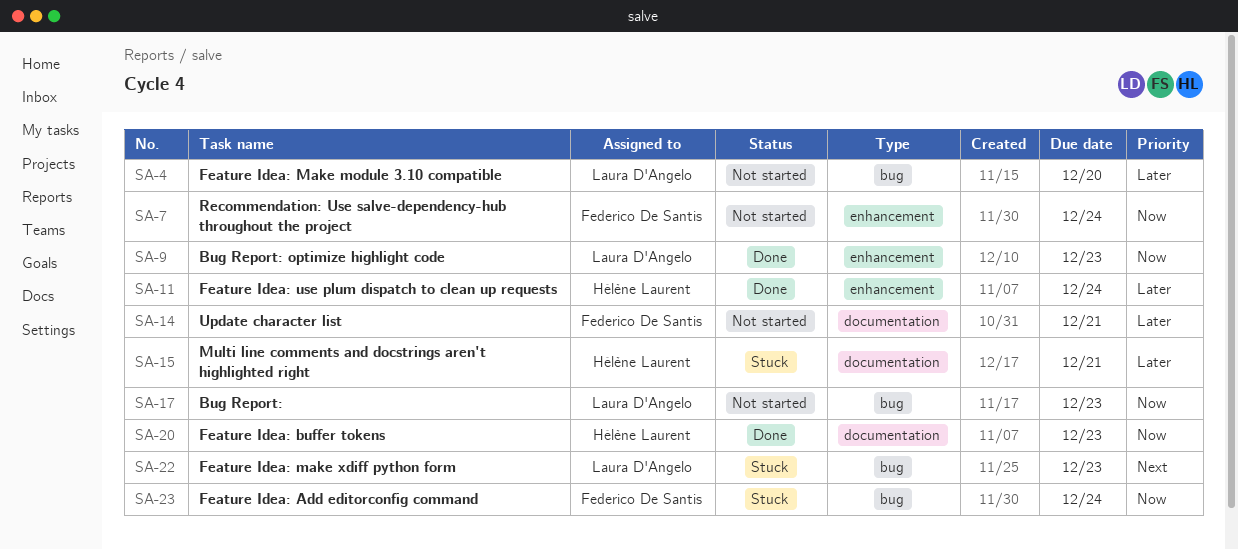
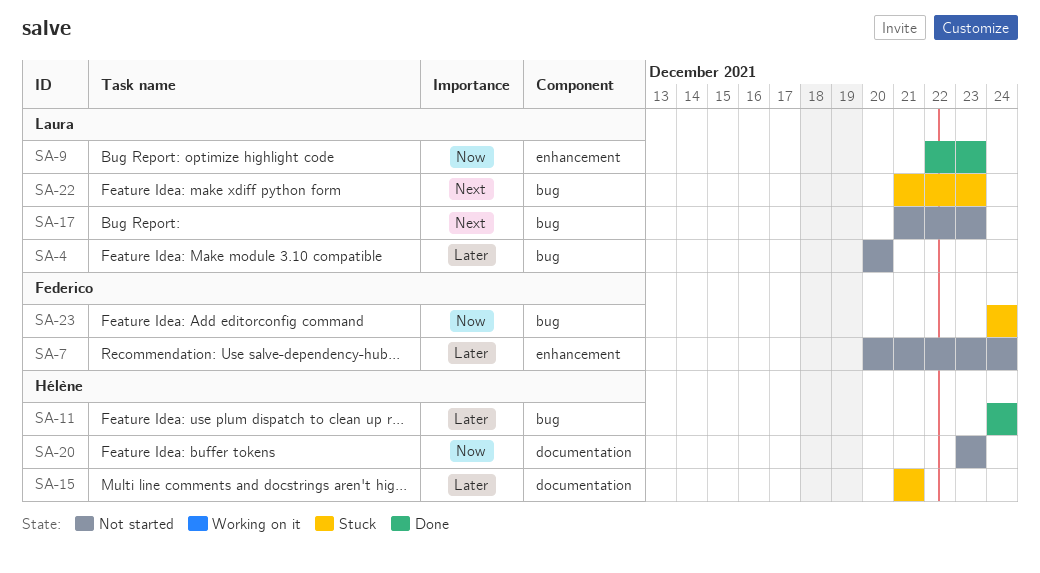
SA-7, priority: Now -> Later
SA-11, label: enhancement -> bug
SA-14: present -> none
SA-17, priority: Now -> Next
SA-20, status: Done -> Not started

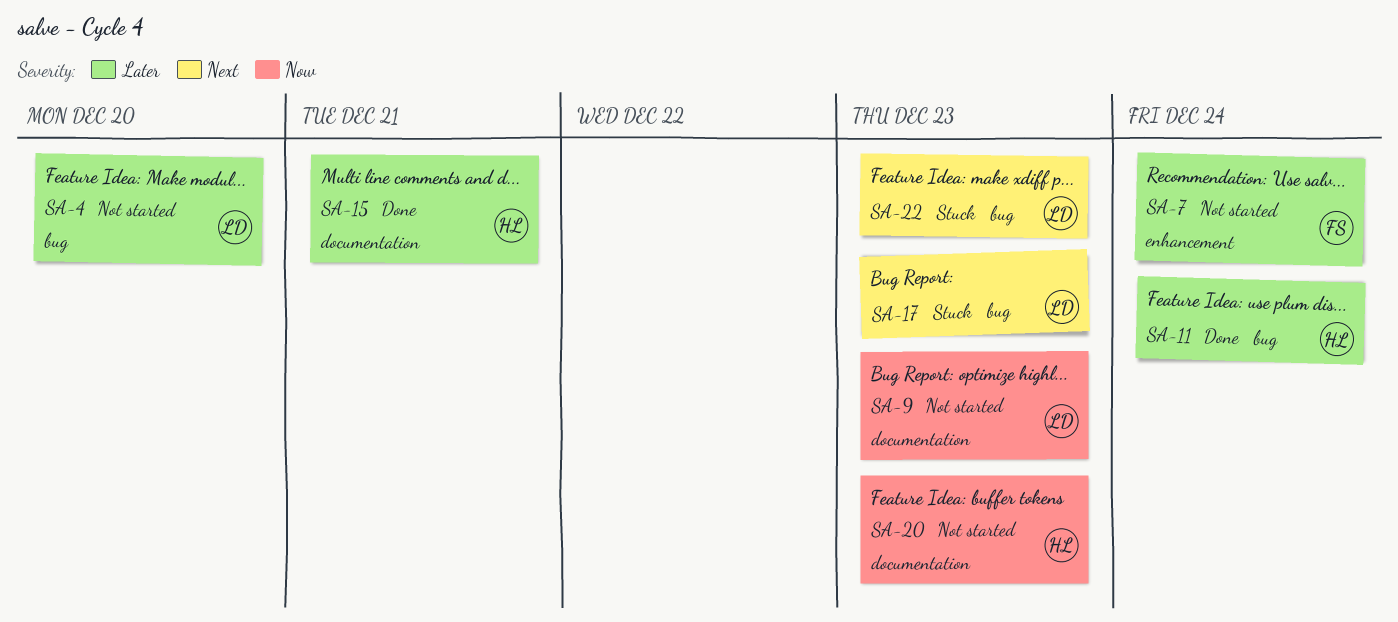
SA-9, status: Done -> Not started
SA-9, label: enhancement -> documentation
SA-15, status: Stuck -> Done
SA-17, status: Not started -> Stuck
SA-23: present -> none

